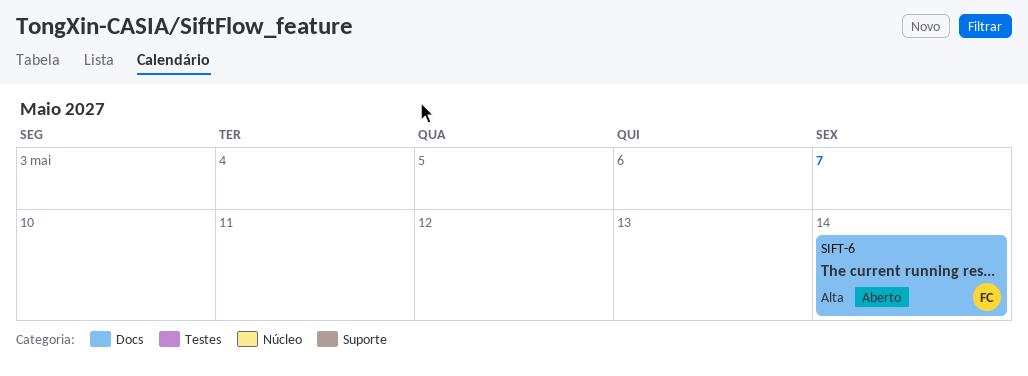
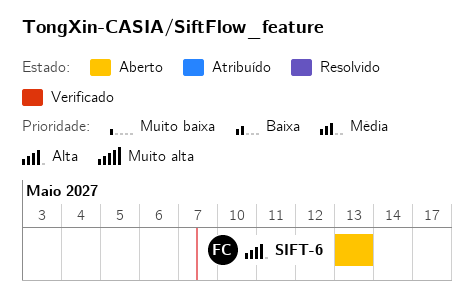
SIFT-6, due: May 14 -> May 13

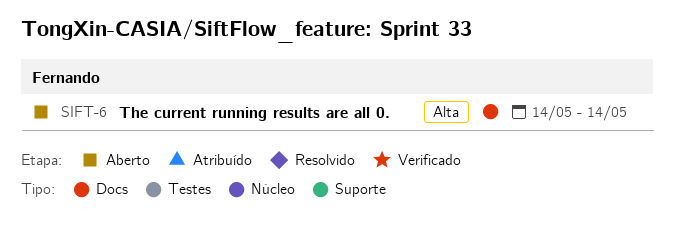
SIFT-6, start: May 13 -> May 14
SIFT-6, due: May 13 -> May 14

